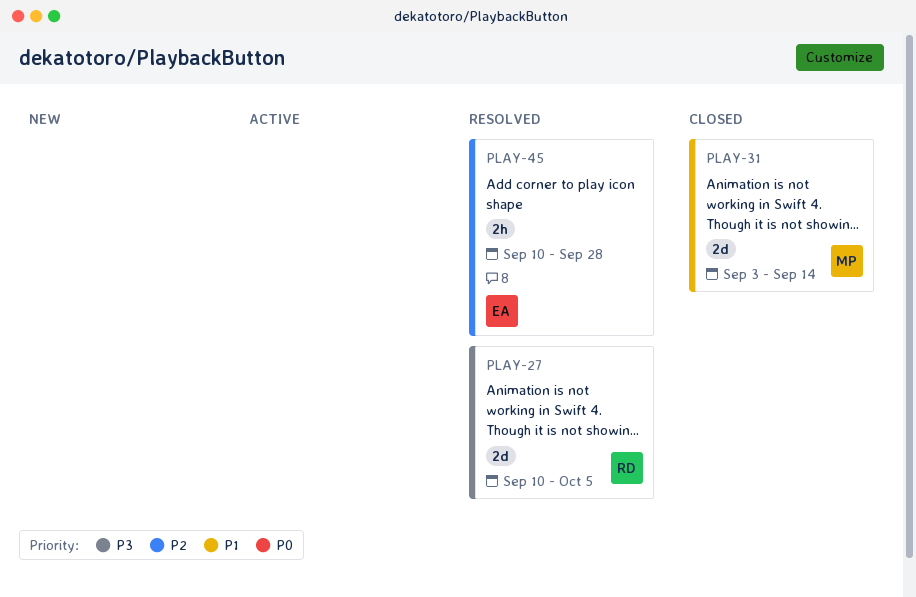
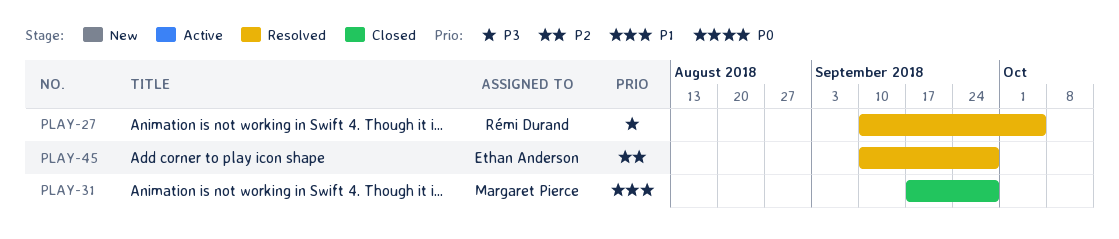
PLAY-31, start: Sep 3 -> Sep 17
PLAY-31, due: Sep 14 -> Sep 28

